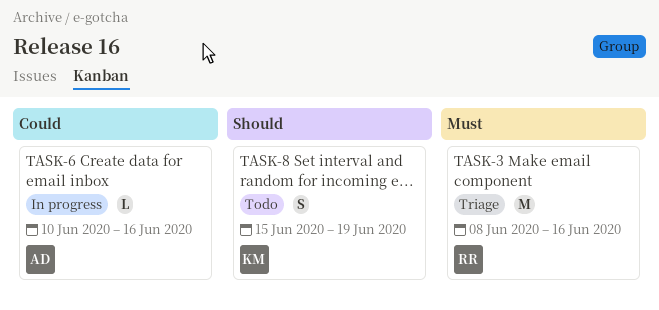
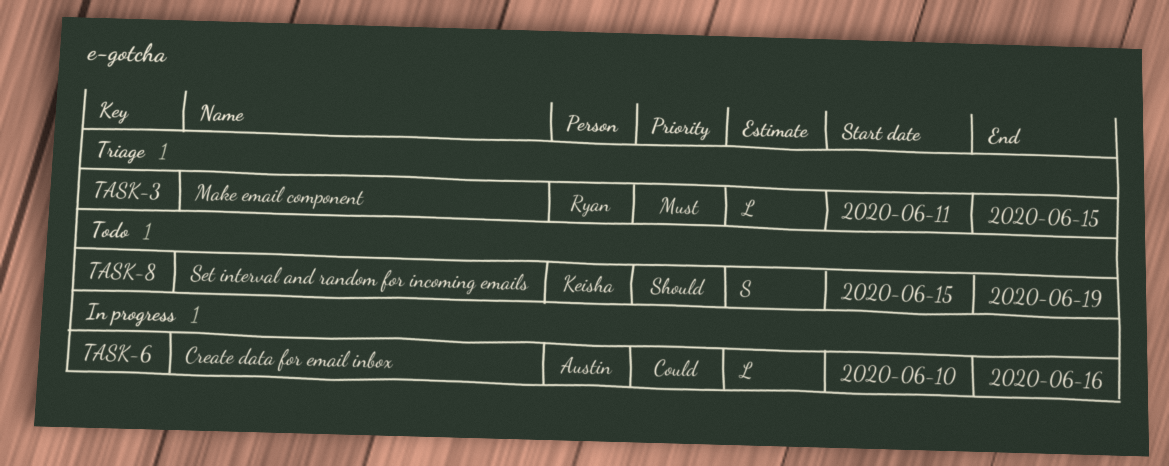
TASK-3, estimate: M -> L
TASK-3, start: Jun 8 -> Jun 11
TASK-3, due: Jun 16 -> Jun 15

